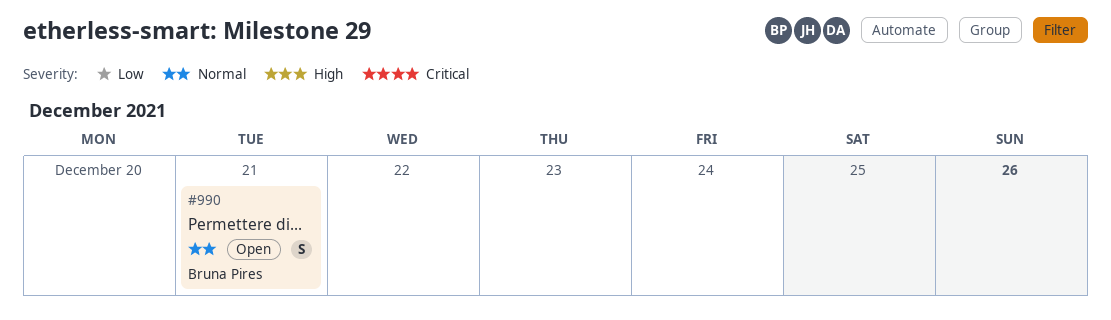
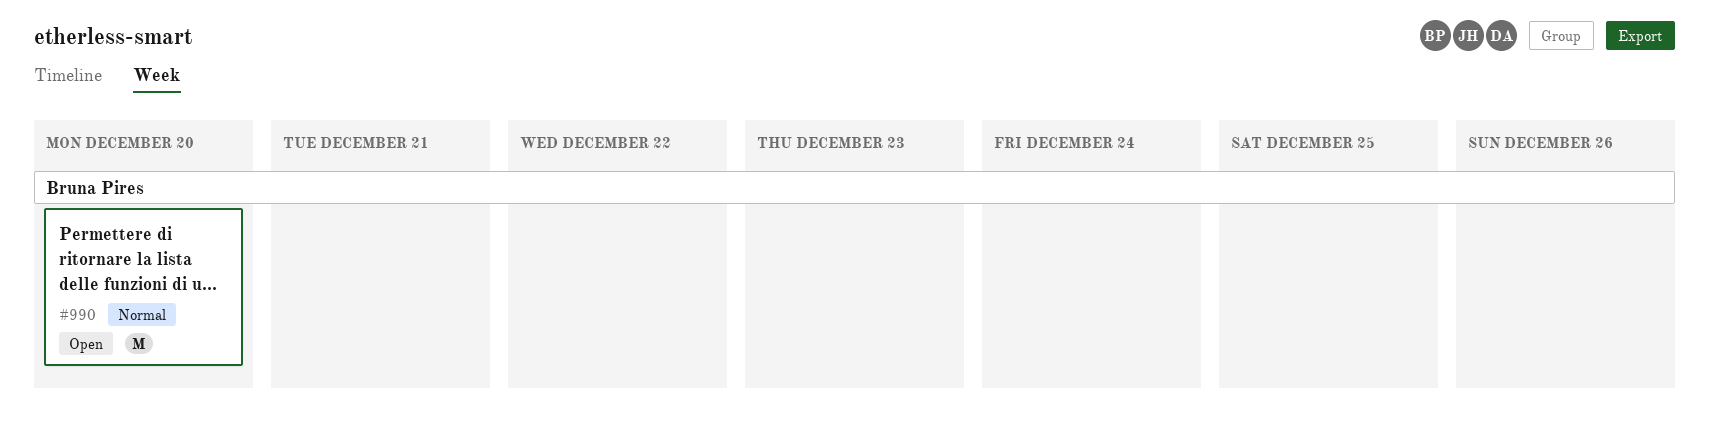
#990, estimate: S -> M
#990, due: Dec 21 -> Dec 20

